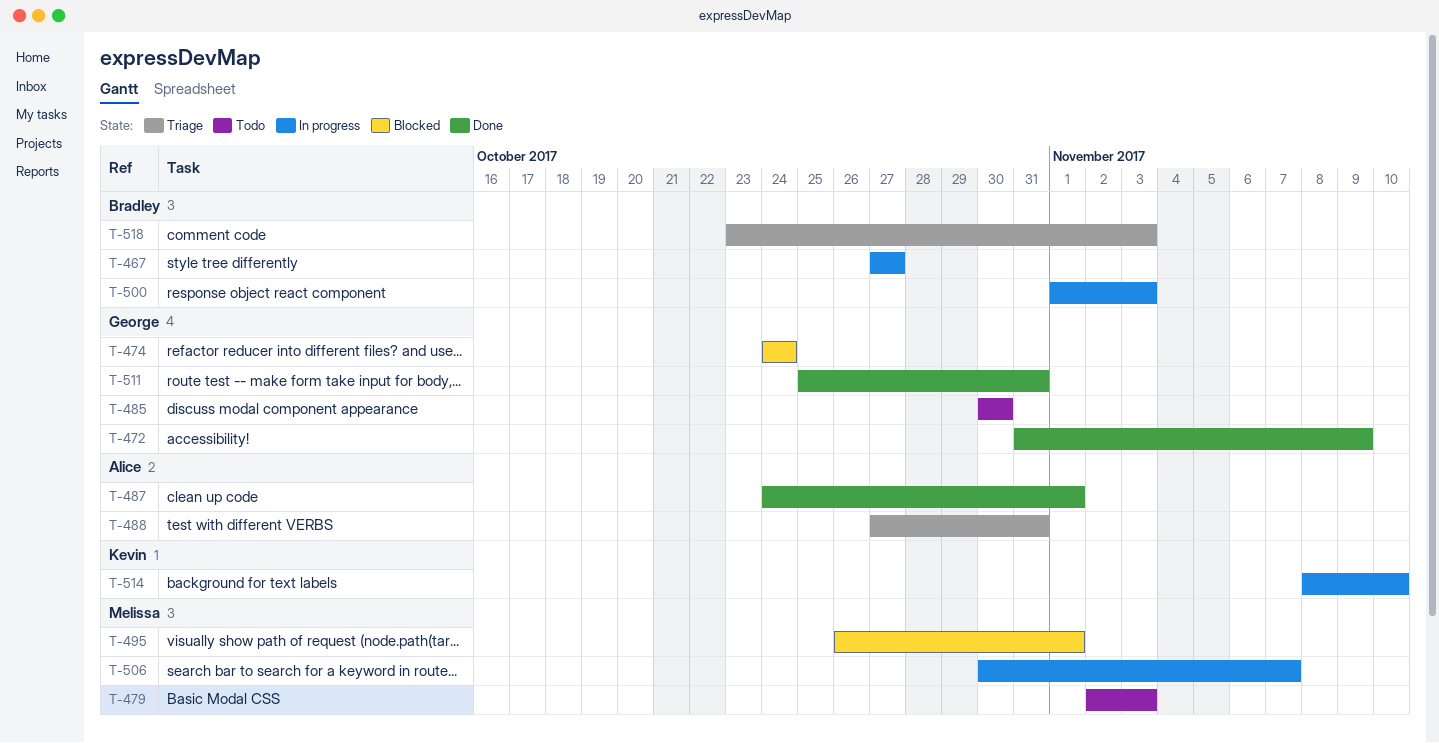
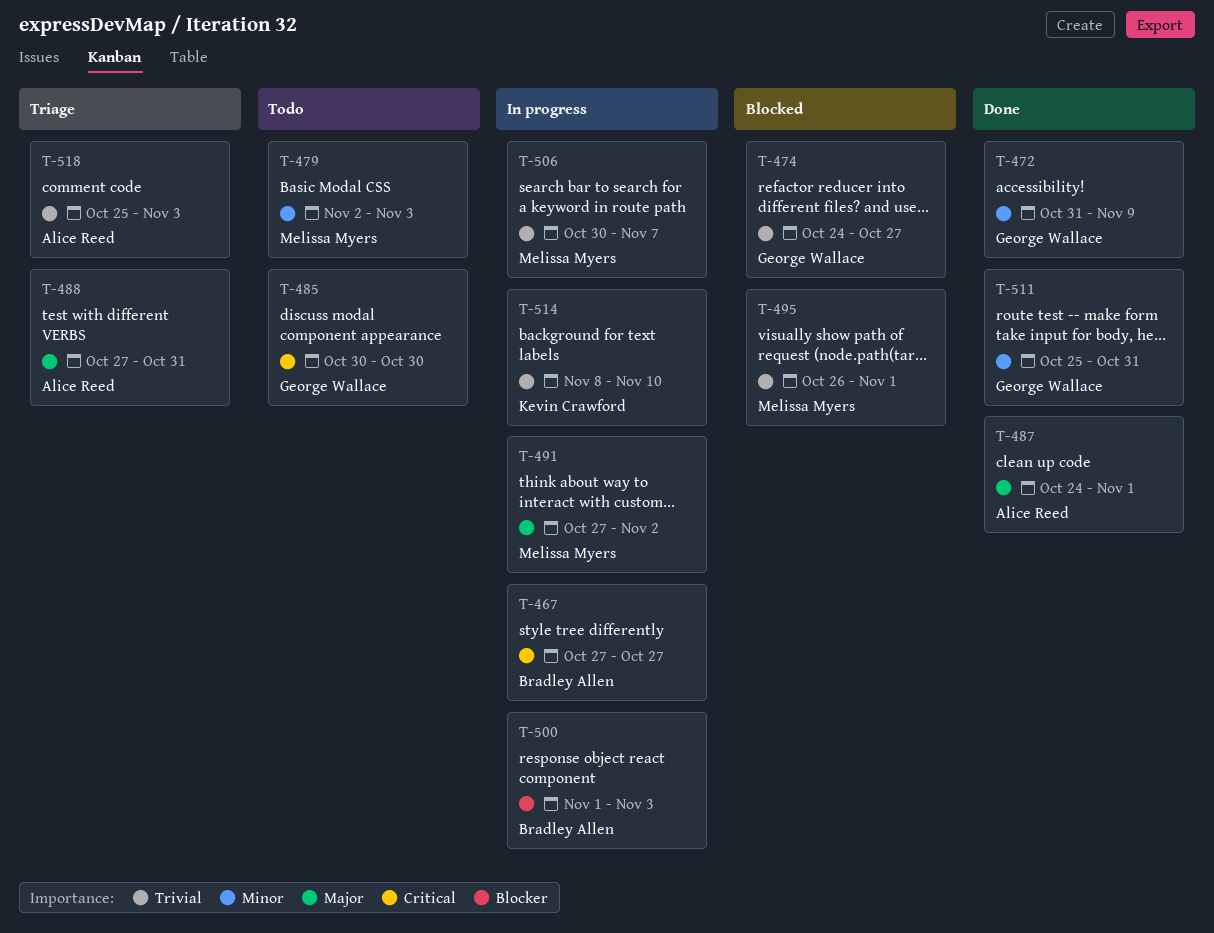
T-474, due: Oct 24 -> Oct 27
T-491: none -> present
T-518, owner: Bradley Allen -> Alice Reed
T-518, start: Oct 23 -> Oct 25

